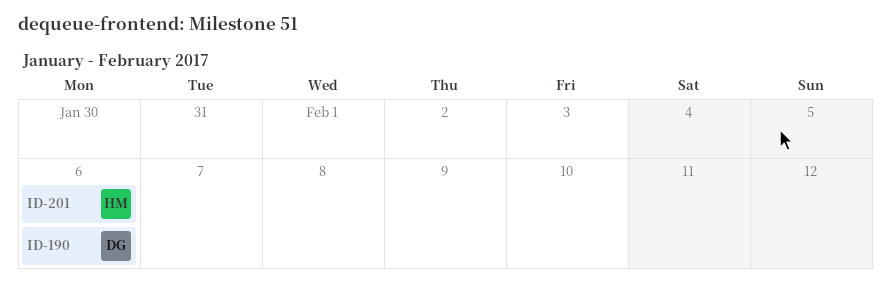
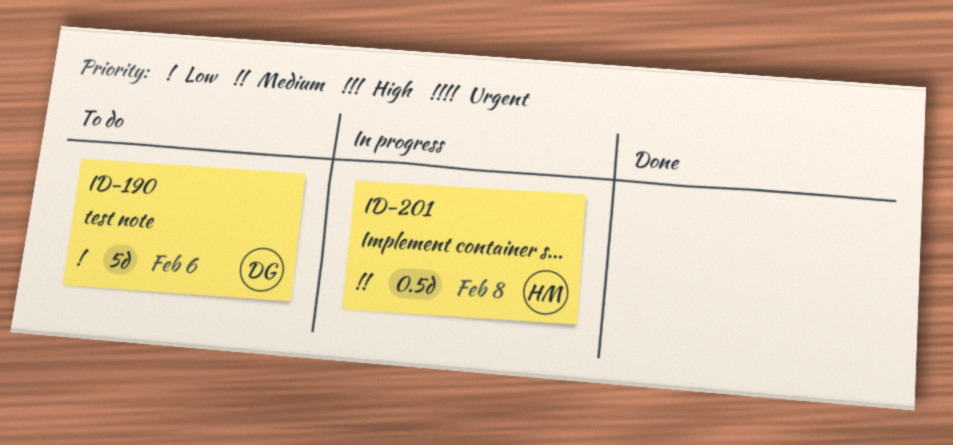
ID-201, due: Feb 6 -> Feb 8

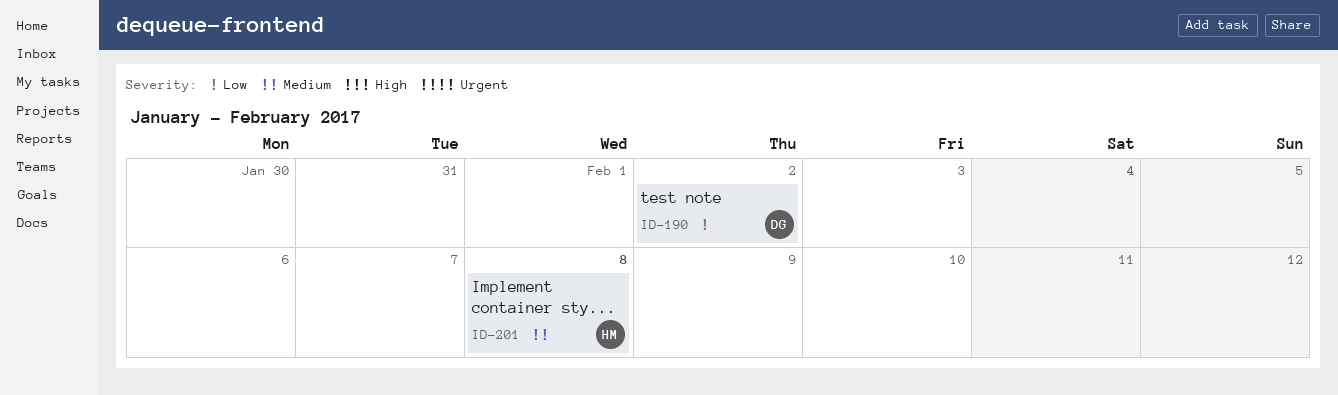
ID-190, due: Feb 6 -> Feb 2

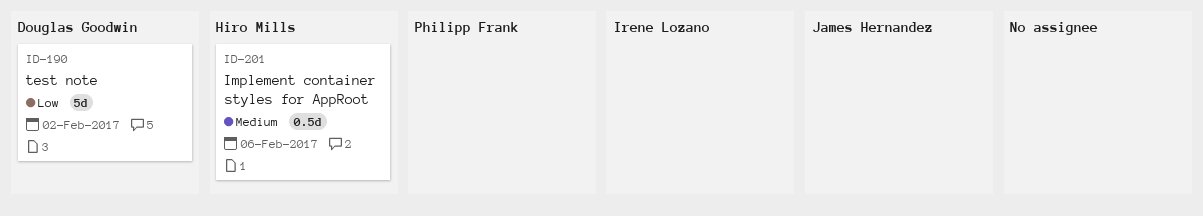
ID-201, due: Feb 8 -> Feb 6

